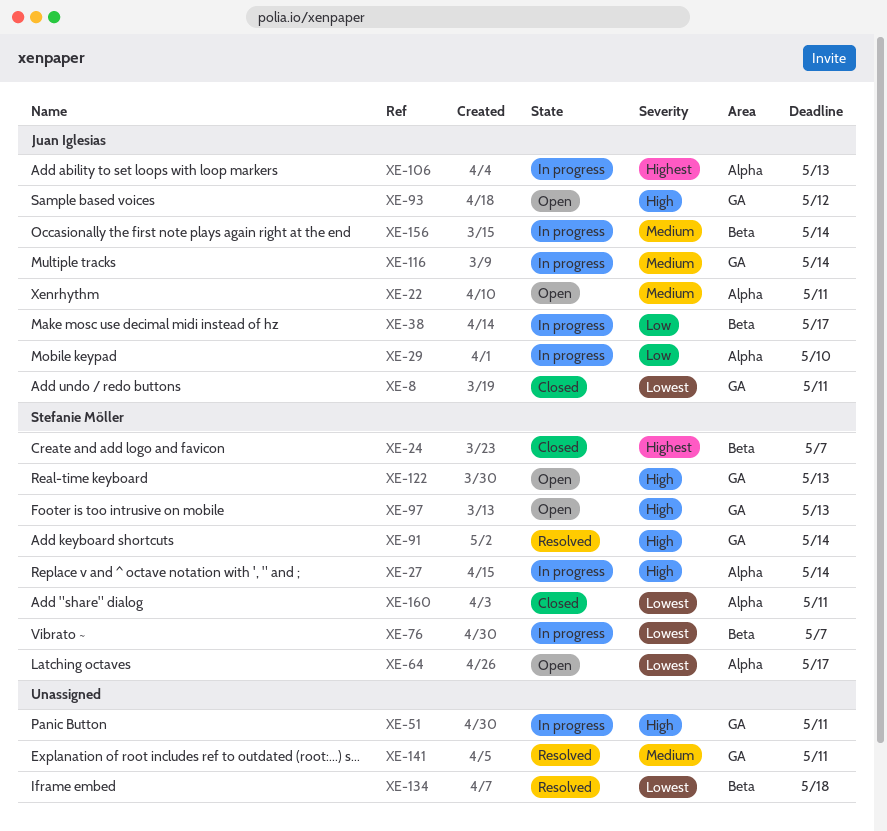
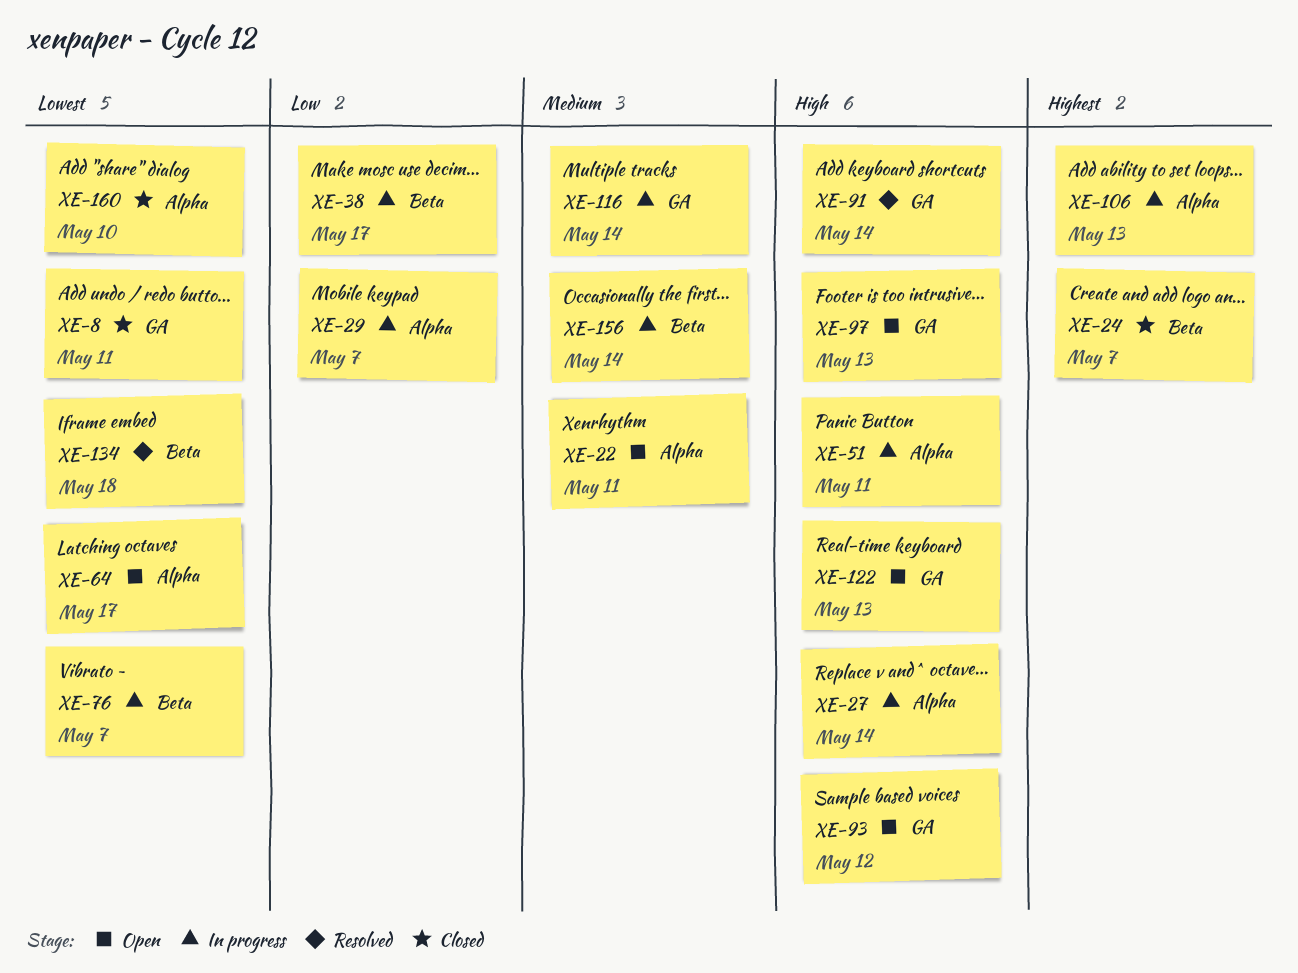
XE-29, due: May 10 -> May 7
XE-51, label: GA -> Alpha
XE-141: present -> none
XE-160, due: May 11 -> May 10

